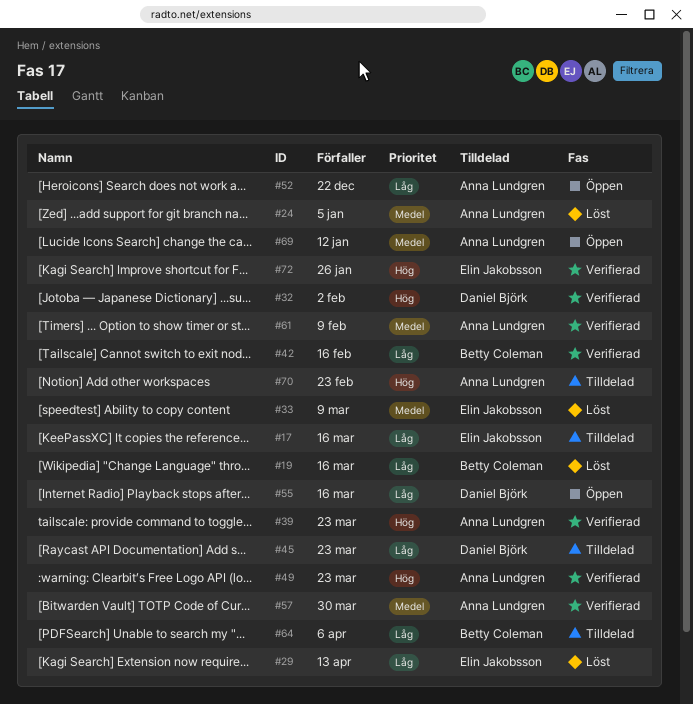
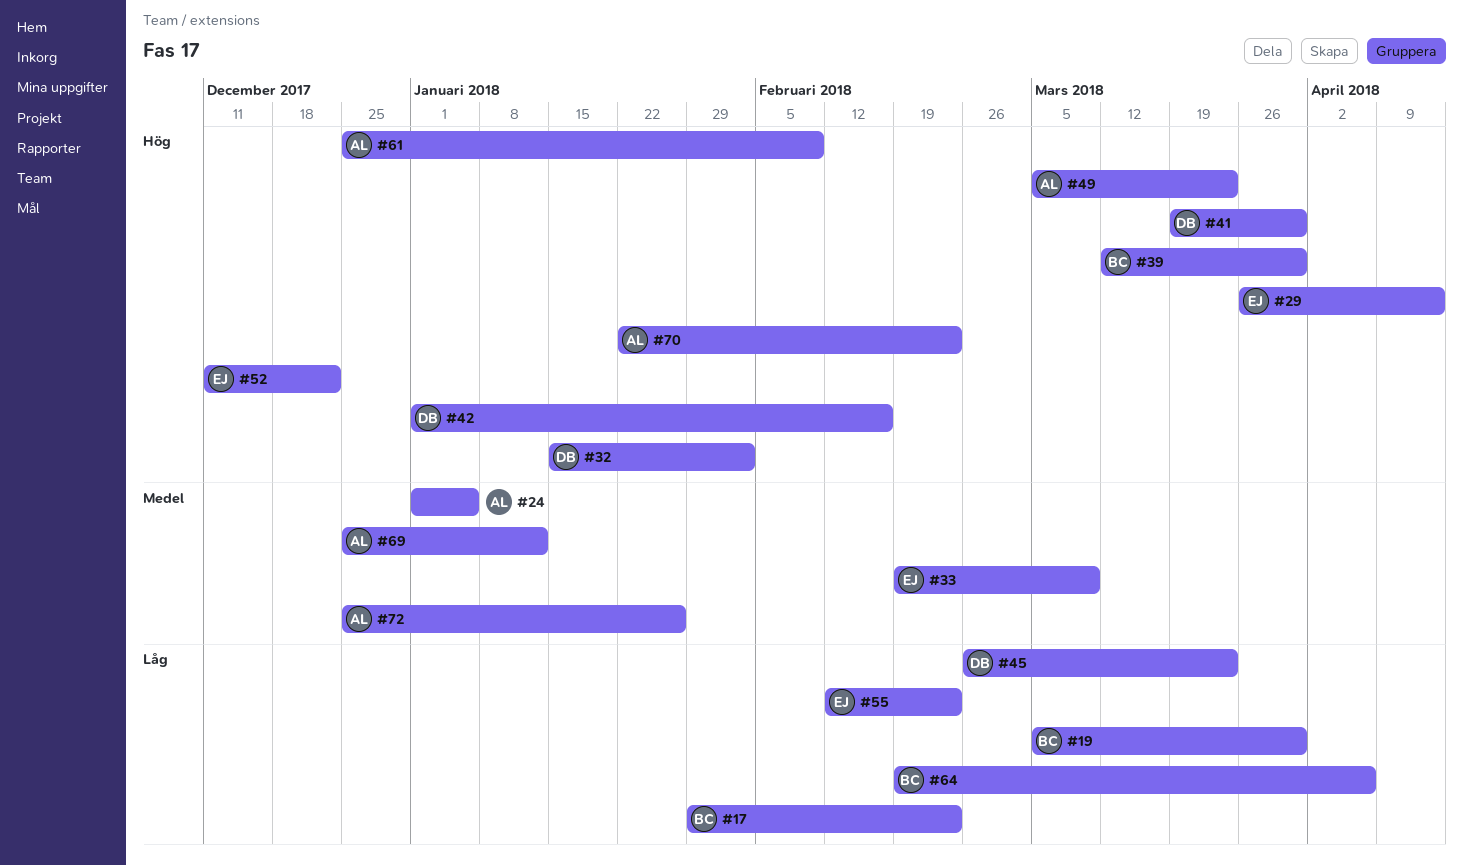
#17, owner: Elin Jakobsson -> Betty Coleman
#17, due: Mar 16 -> Feb 23
#19, due: Mar 16 -> Mar 30
#29, priority: Låg -> Hög
#39, owner: Anna Lundgren -> Betty Coleman
#39, due: Mar 23 -> Mar 30
#41: none -> present
#42, owner: Betty Coleman -> Daniel Björk
#42, priority: Låg -> Hög
#52, owner: Anna Lundgren -> Elin Jakobsson
#52, priority: Låg -> Hög
#55, owner: Daniel Björk -> Elin Jakobsson
#55, due: Mar 16 -> Feb 23
#57: present -> none
#61, priority: Medel -> Hög
#72, owner: Elin Jakobsson -> Anna Lundgren
#72, priority: Hög -> Medel

